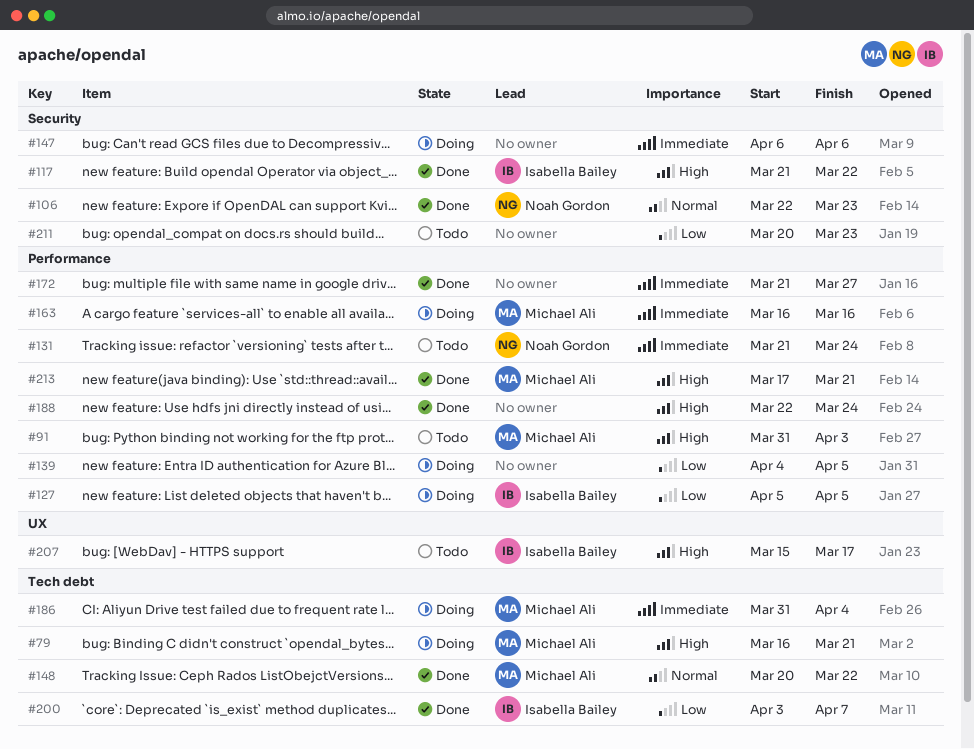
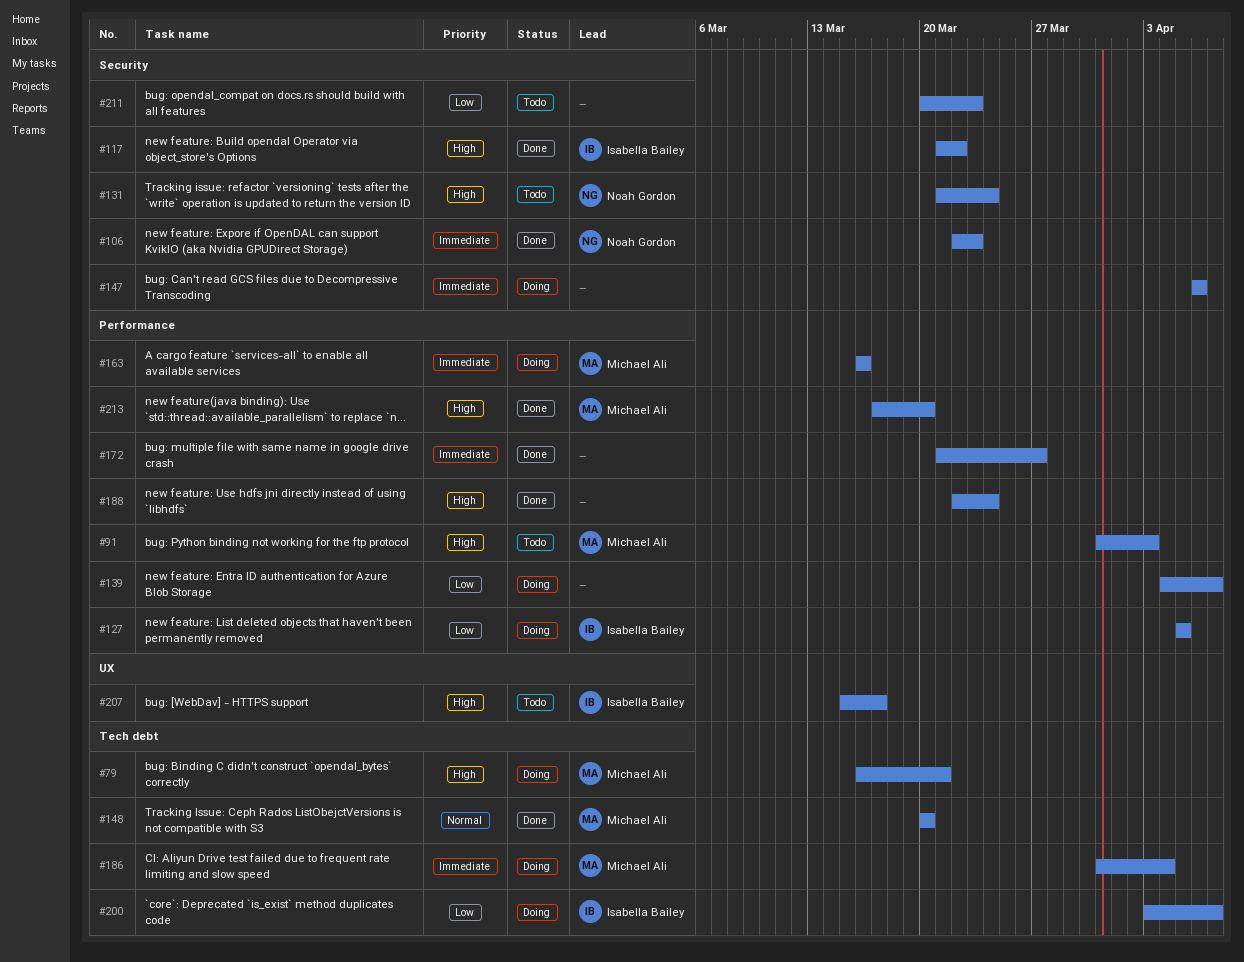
#106, priority: Normal -> Immediate
#131, priority: Immediate -> High
#131, label: Performance -> Security
#139, due: Apr 5 -> Apr 7
#148, due: Mar 22 -> Mar 20
#200, status: Done -> Doing
#213, due: Mar 21 -> Mar 20

